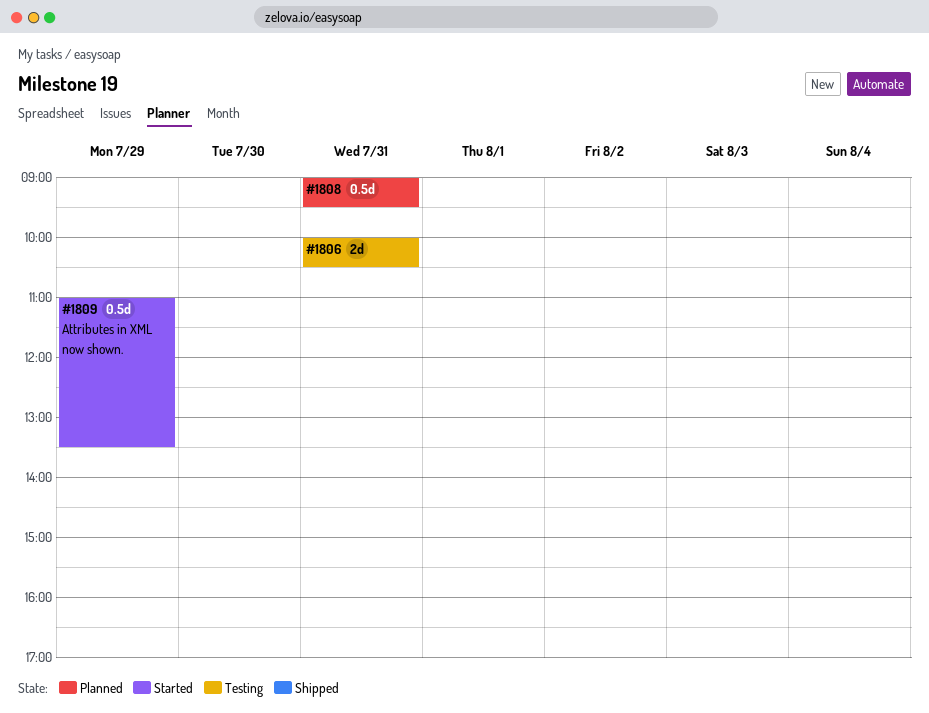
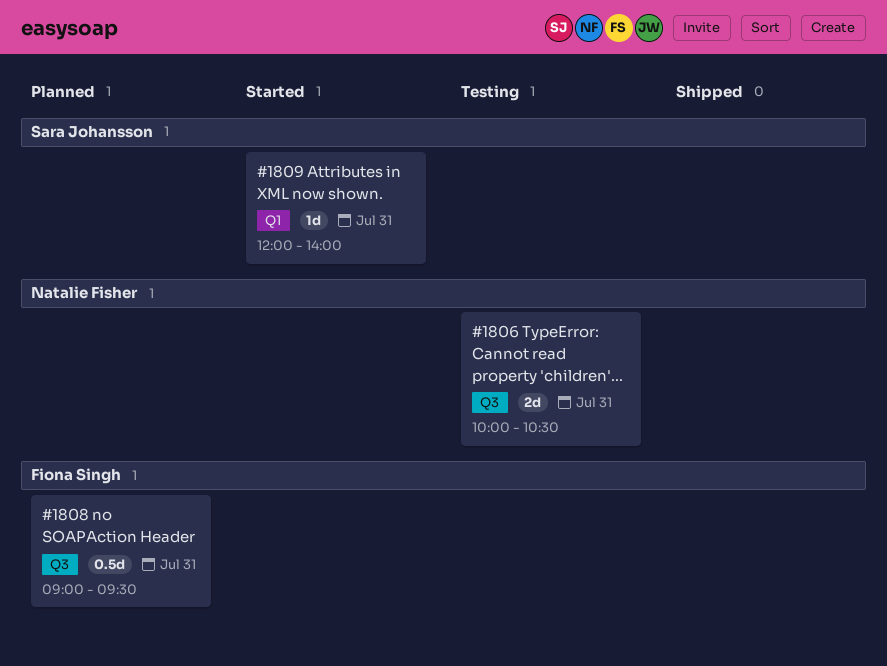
#1809, estimate: 0.5d -> 1d
#1809, day: Jul 29 -> Jul 31
#1809, begins: 11:00 -> 12:00
#1809, ends: 13:30 -> 14:00

